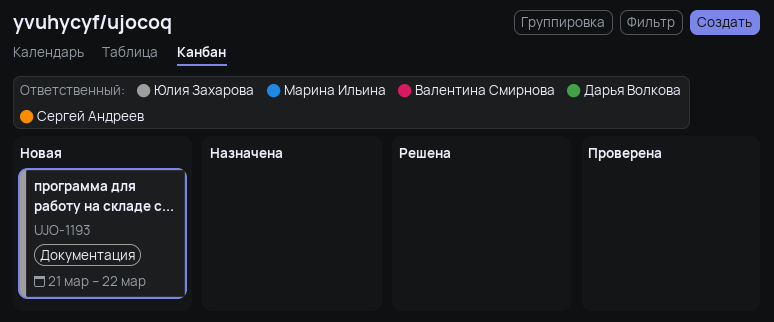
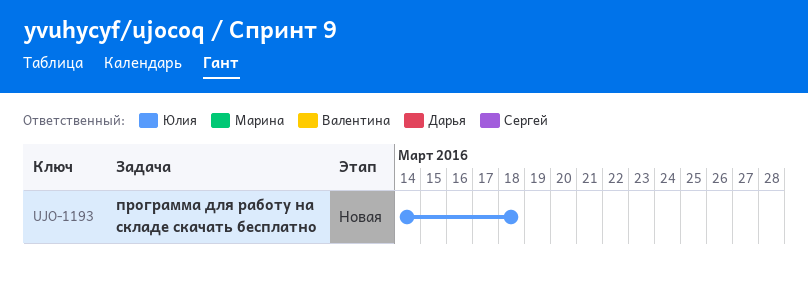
UJO-1193, start: Mar 21 -> Mar 14
UJO-1193, due: Mar 22 -> Mar 18

